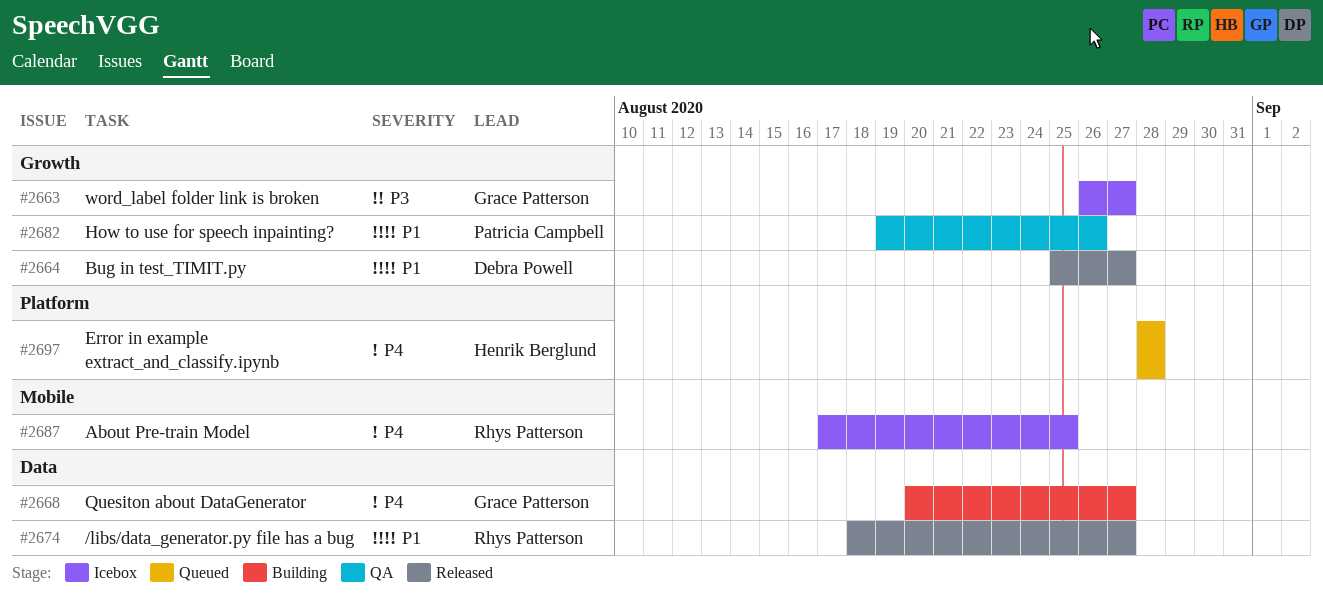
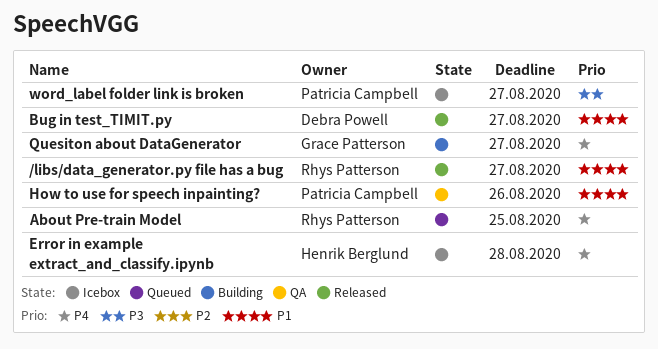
About Pre-train Model, status: Icebox -> Queued
Error in example extract_and_classify.ipynb, status: Queued -> Icebox
word_label folder link is broken, owner: Grace Patterson -> Patricia Campbell

